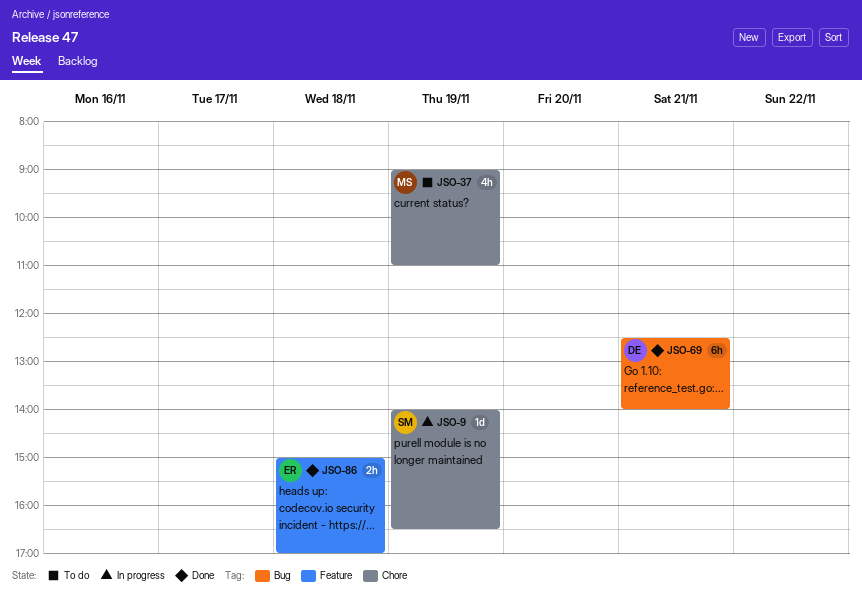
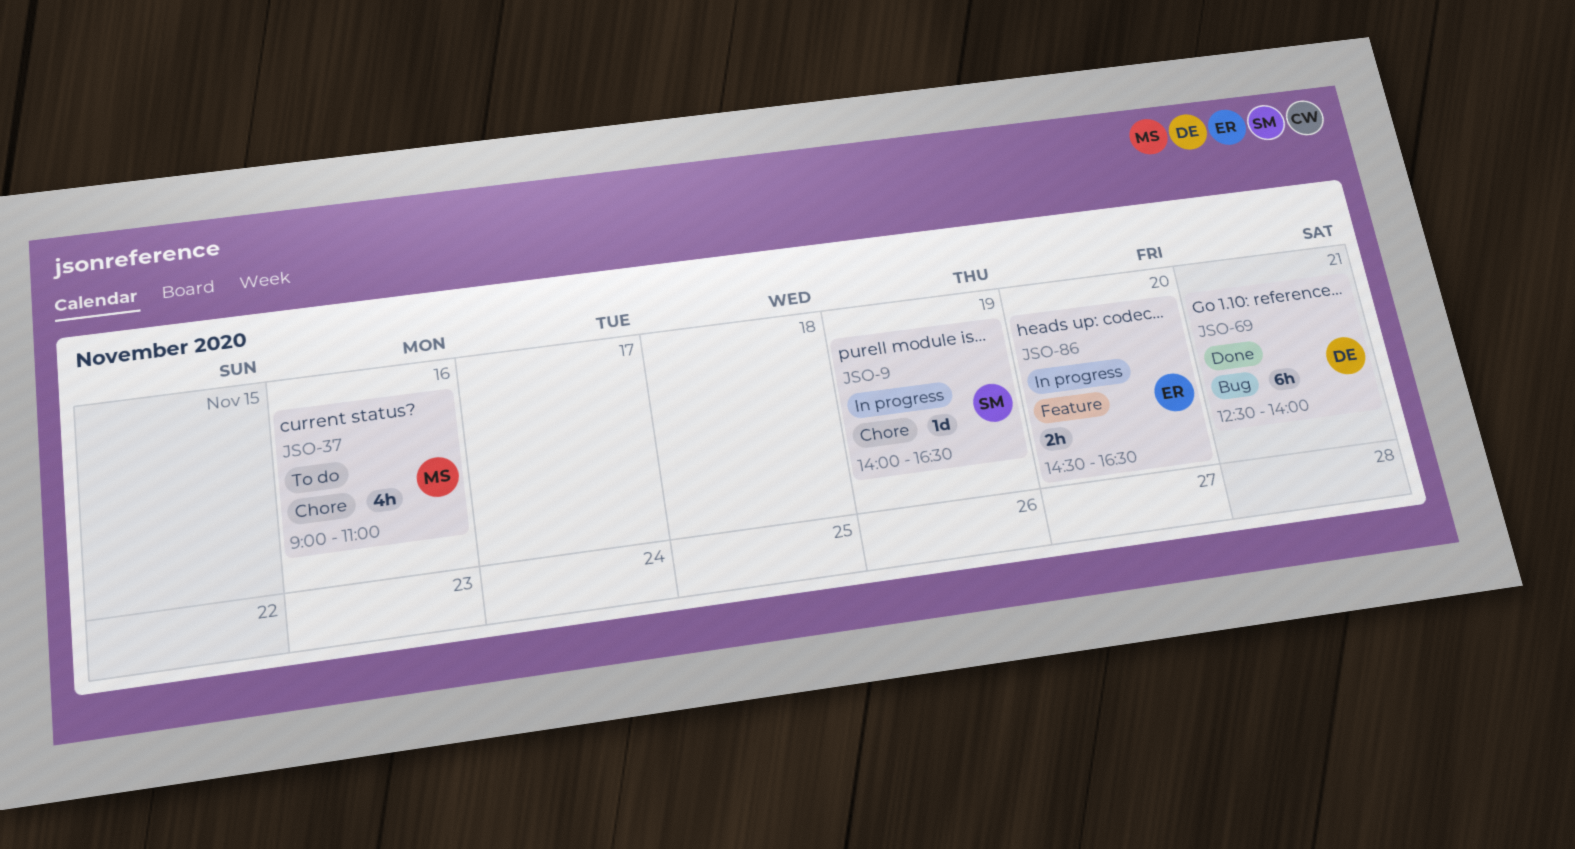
JSO-37, day: Nov 19 -> Nov 16
JSO-86, status: Done -> In progress
JSO-86, day: Nov 18 -> Nov 20
JSO-86, begins: 15:00 -> 14:30
JSO-86, ends: 17:00 -> 16:30

